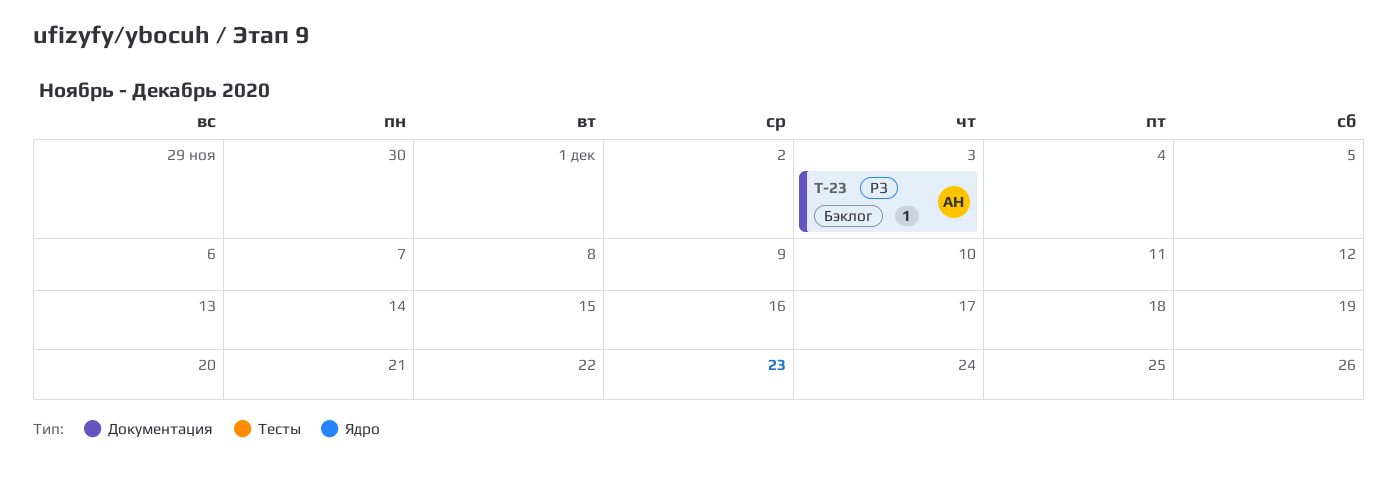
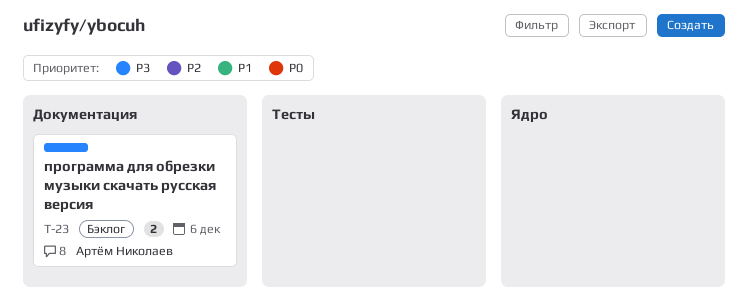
T-23, estimate: 1 -> 2
T-23, due: Dec 3 -> Dec 6

